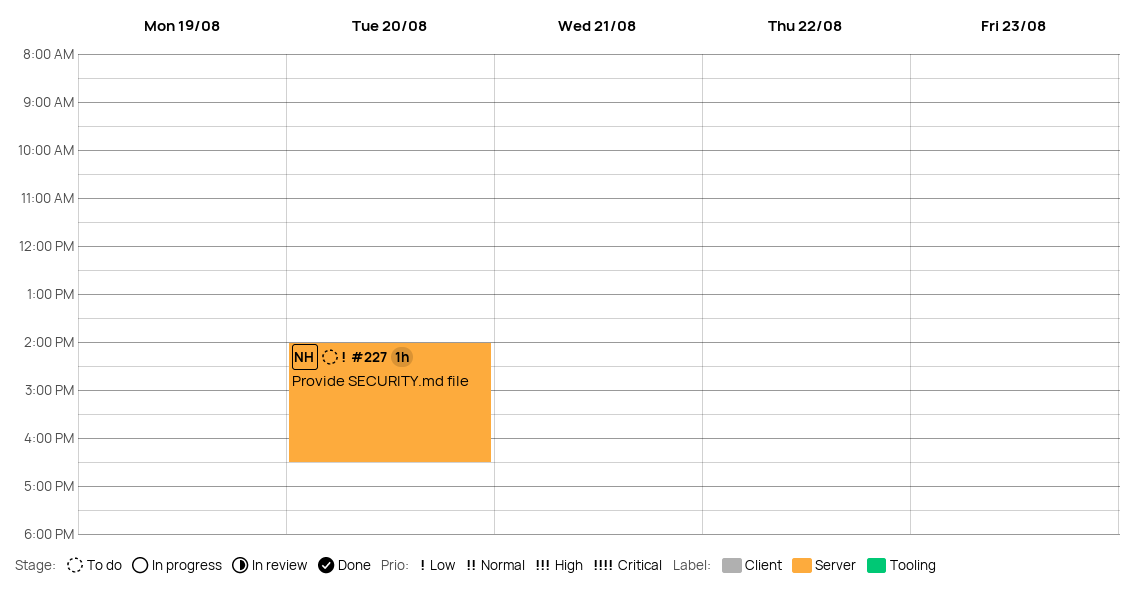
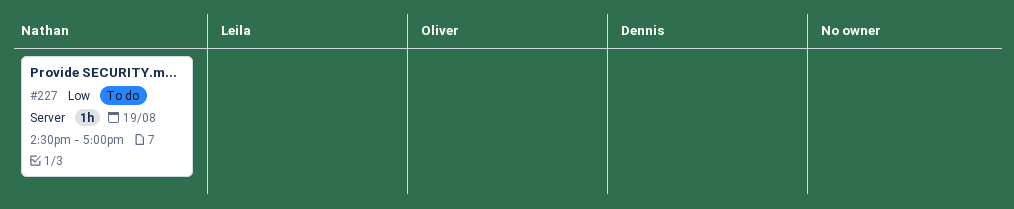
#227, day: Aug 20 -> Aug 19
#227, begins: 14:00 -> 14:30
#227, ends: 16:30 -> 17:00

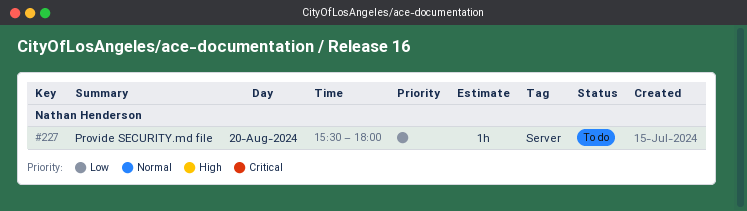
#227, day: Aug 19 -> Aug 20
#227, begins: 14:30 -> 15:30
#227, ends: 17:00 -> 18:00

